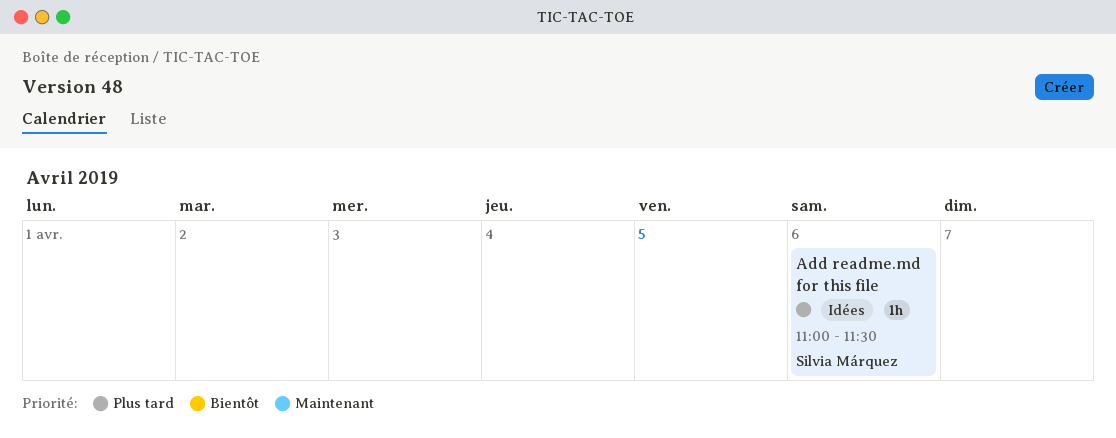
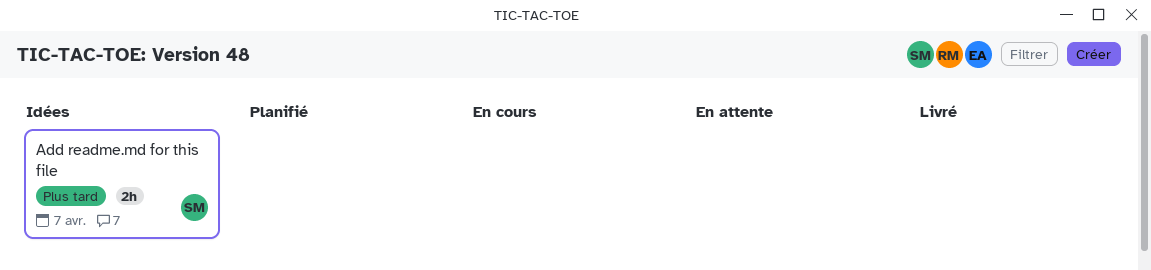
Add readme.md for this file, estimate: 1h -> 2h
Add readme.md for this file, day: Apr 6 -> Apr 7

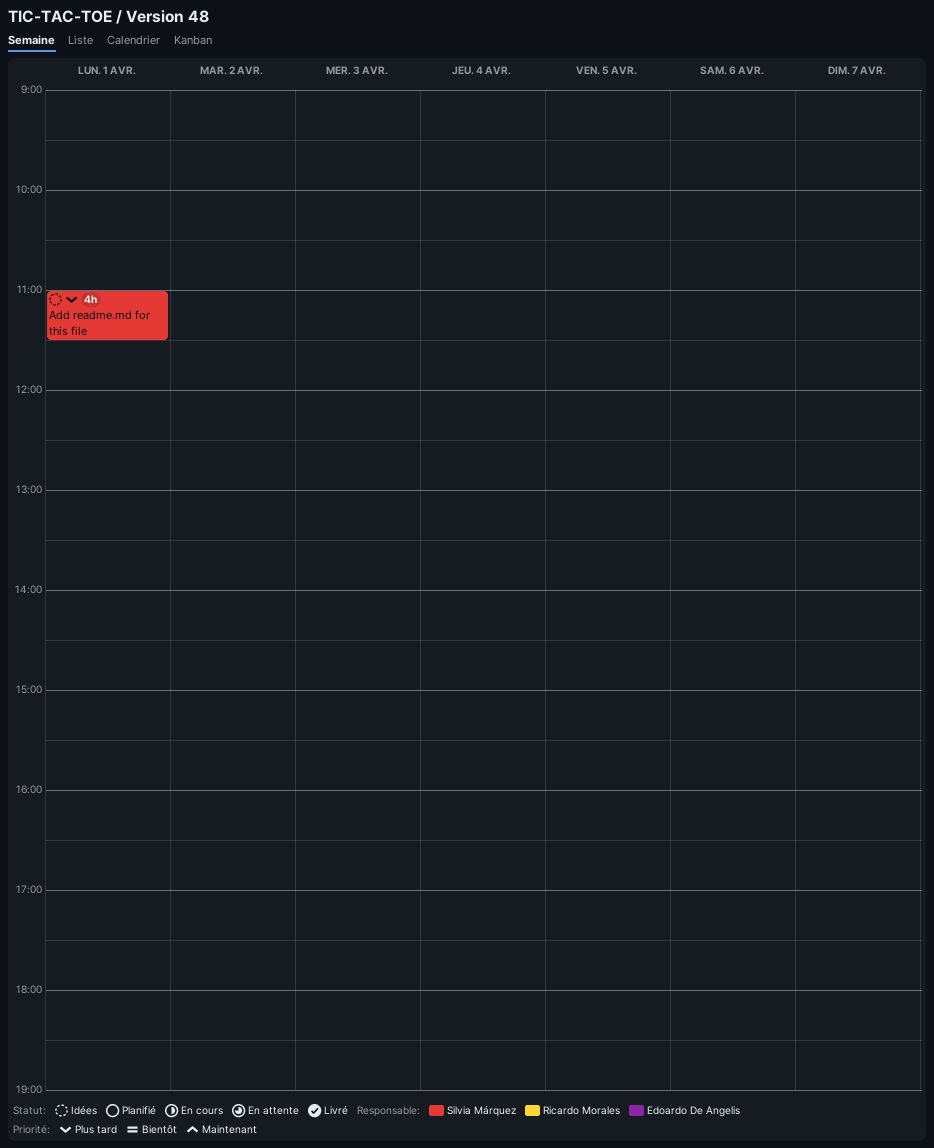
Add readme.md for this file, estimate: 2h -> 4h
Add readme.md for this file, day: Apr 7 -> Apr 1

